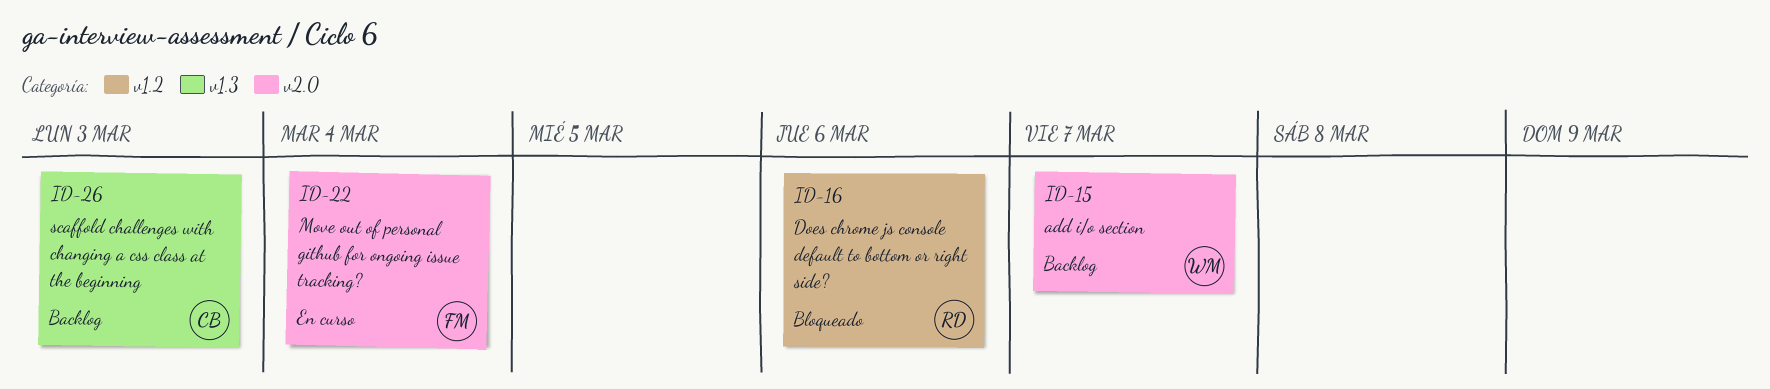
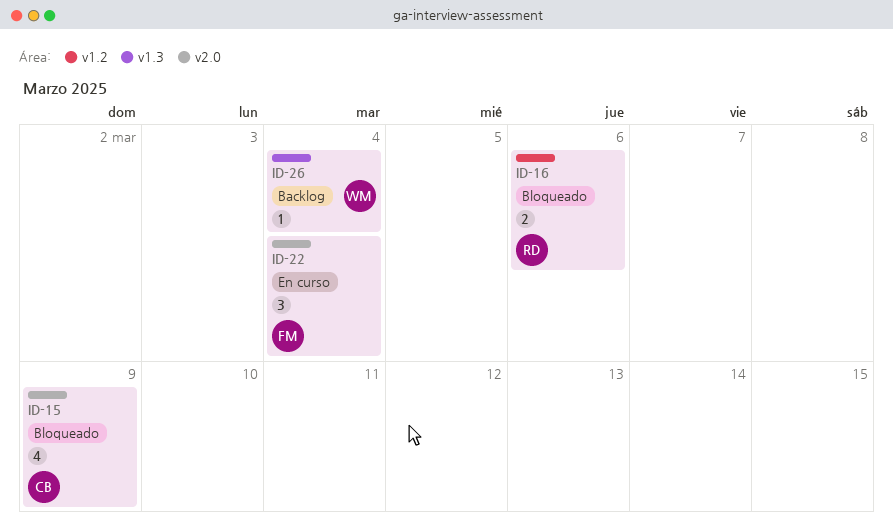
ID-15, status: Backlog -> Bloqueado
ID-15, owner: WM -> CB
ID-15, due: Mar 7 -> Mar 9
ID-26, owner: CB -> WM
ID-26, due: Mar 3 -> Mar 4

